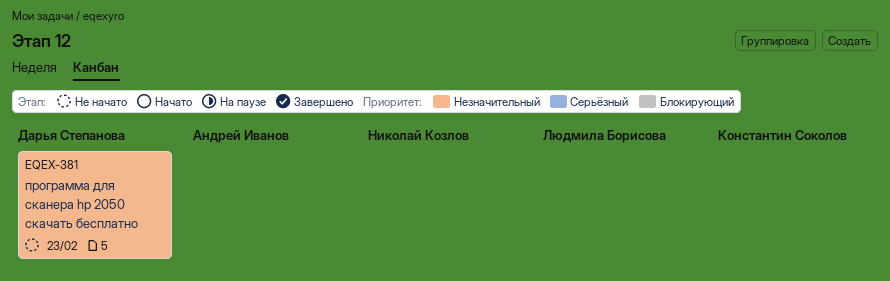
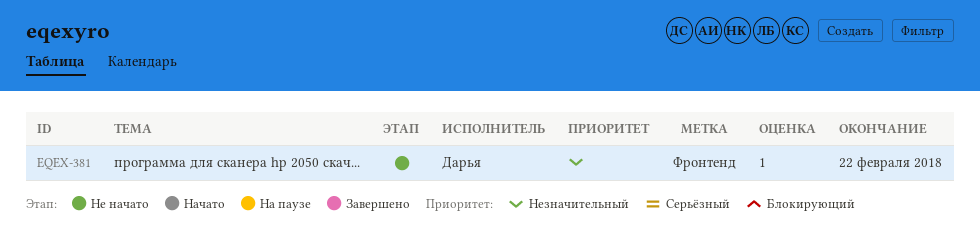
EQEX-381, due: Feb 23 -> Feb 22

